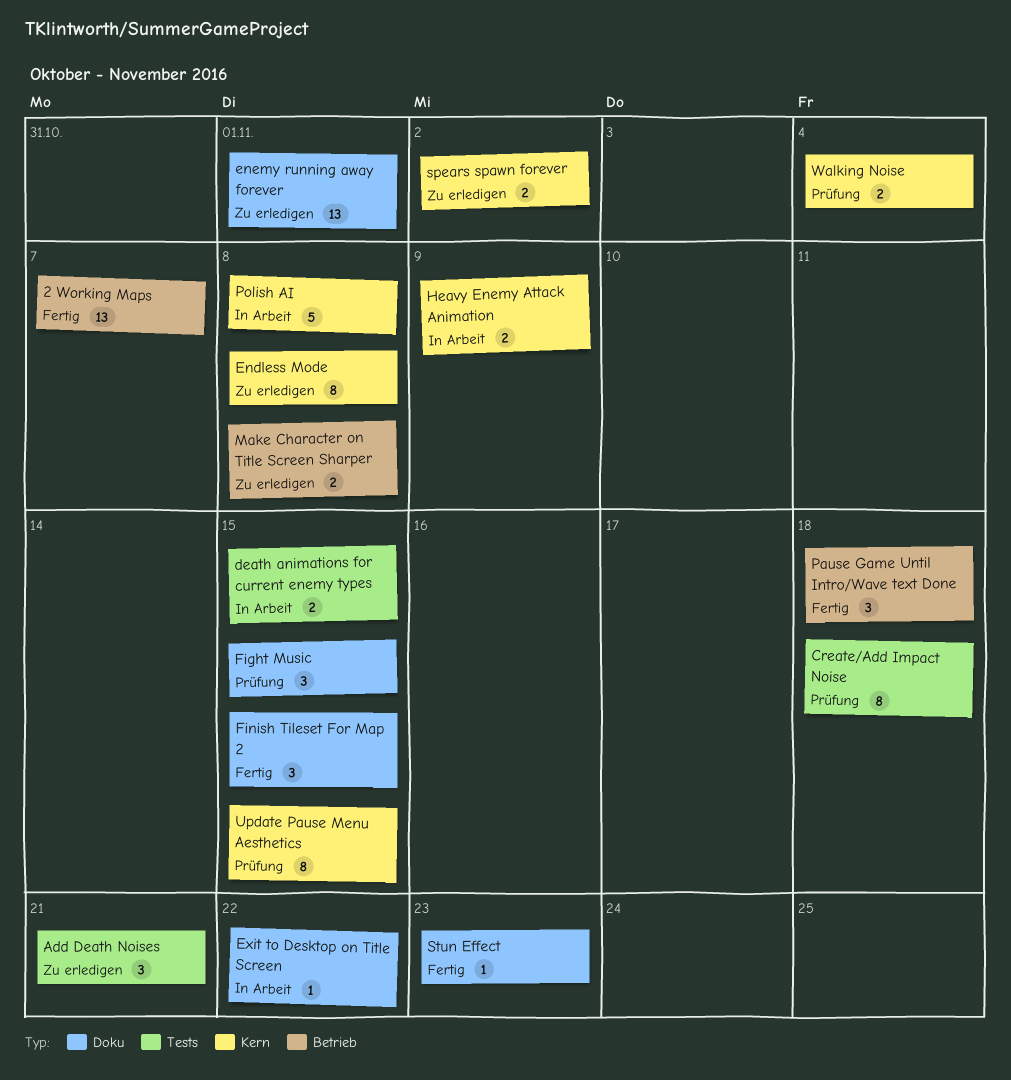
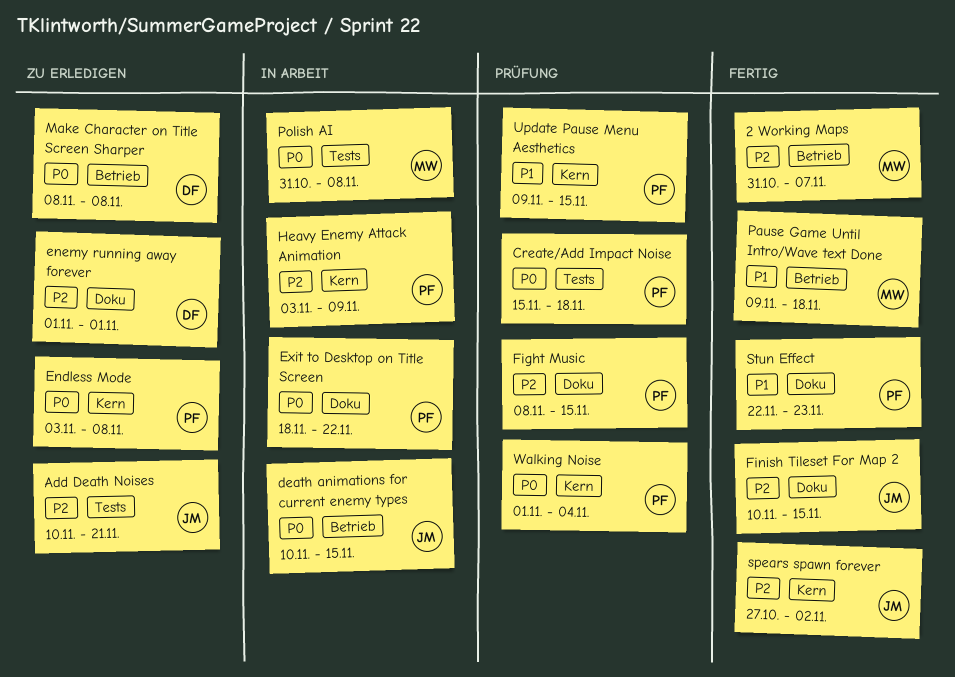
death animations for current enemy types, label: Tests -> Betrieb
Polish AI, label: Kern -> Tests
spears spawn forever, status: Zu erledigen -> Fertig

